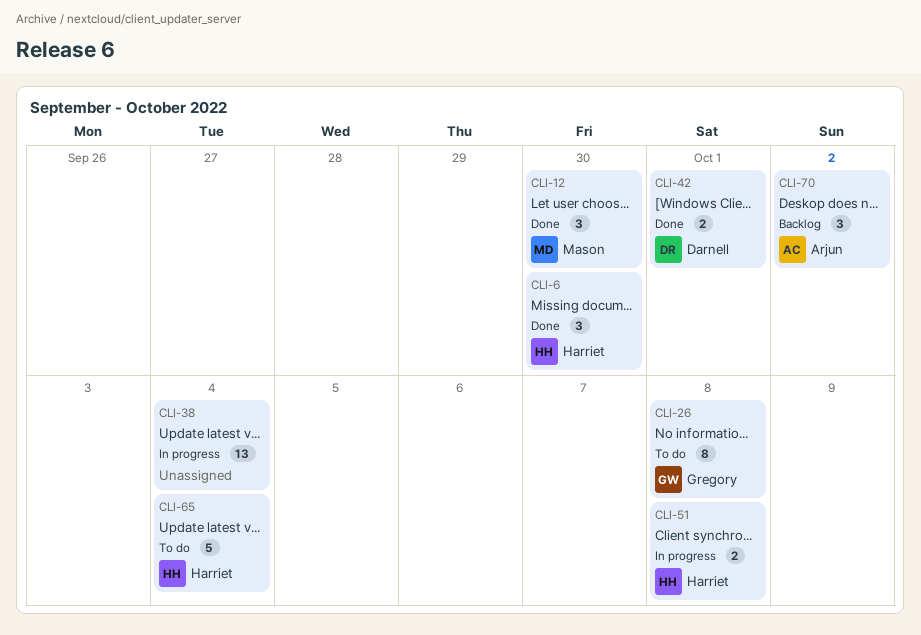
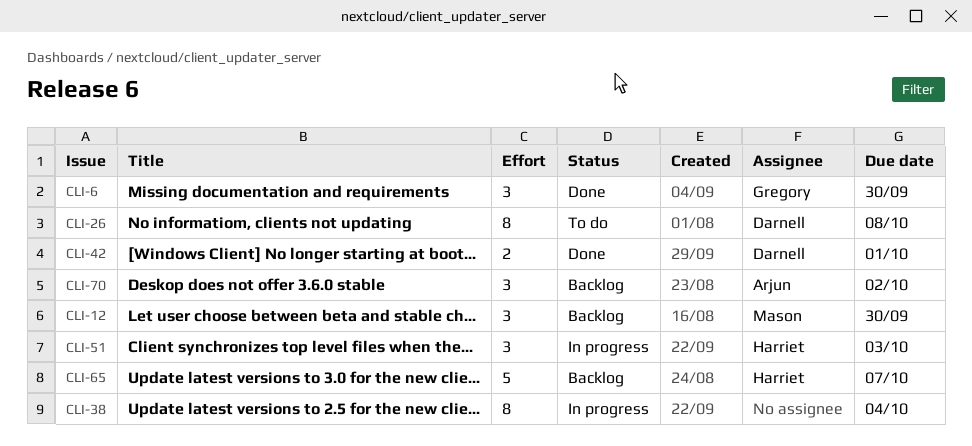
CLI-6, owner: Harriet -> Gregory
CLI-12, status: Done -> Backlog
CLI-26, owner: Gregory -> Darnell
CLI-38, estimate: 13 -> 8
CLI-51, estimate: 2 -> 3
CLI-51, due: Oct 8 -> Oct 3
CLI-65, status: To do -> Backlog
CLI-65, due: Oct 4 -> Oct 7

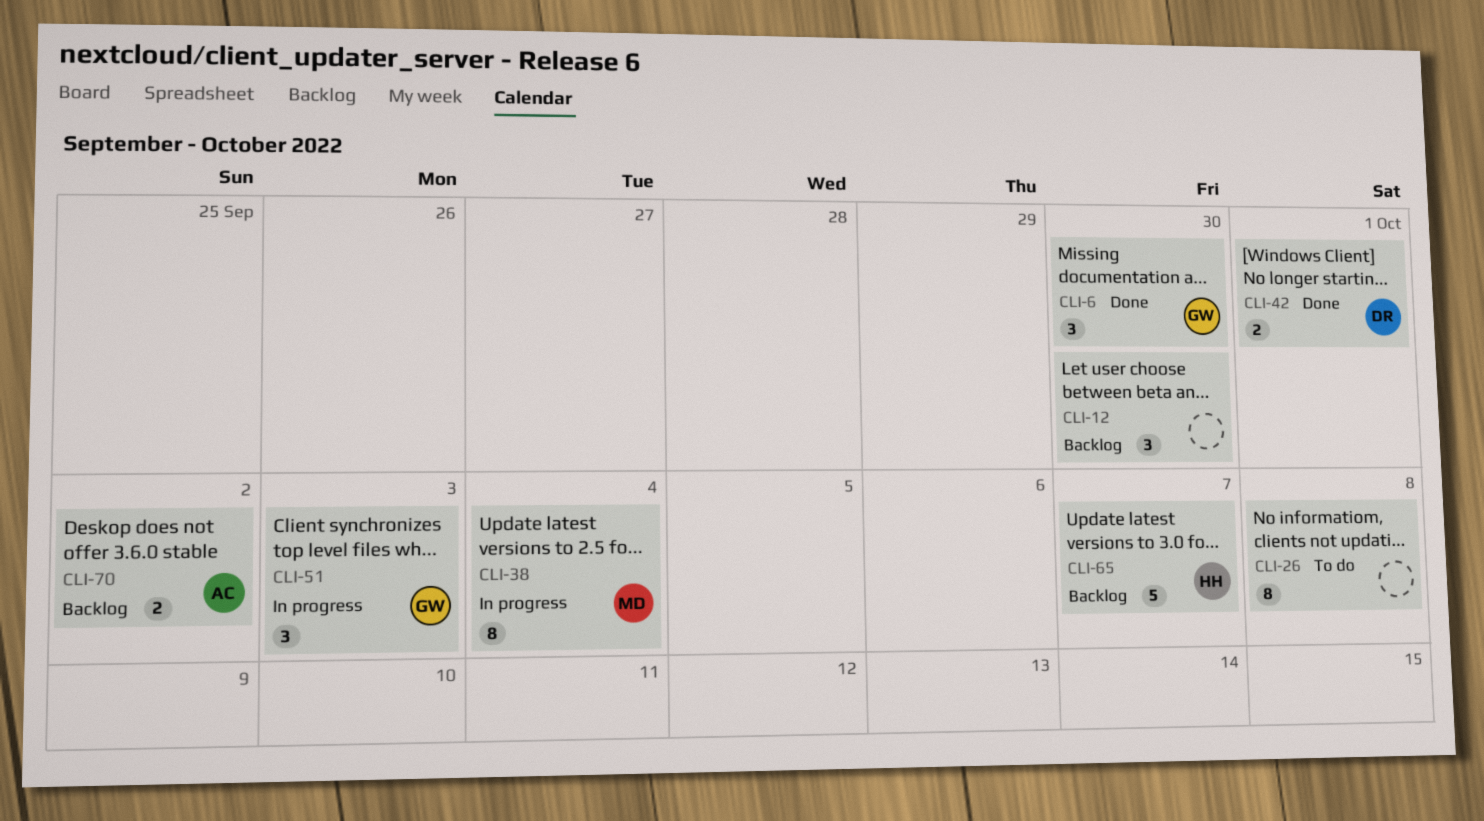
CLI-12, owner: Mason -> none
CLI-26, owner: Darnell -> none
CLI-38, owner: none -> Mason
CLI-51, owner: Harriet -> Gregory
CLI-70, estimate: 3 -> 2

